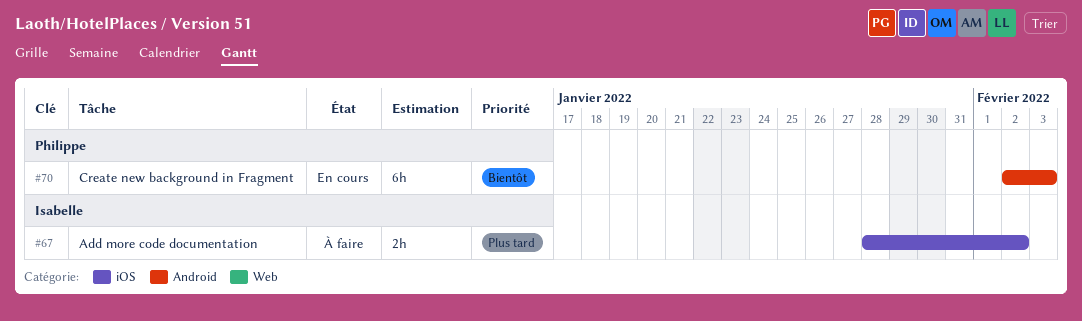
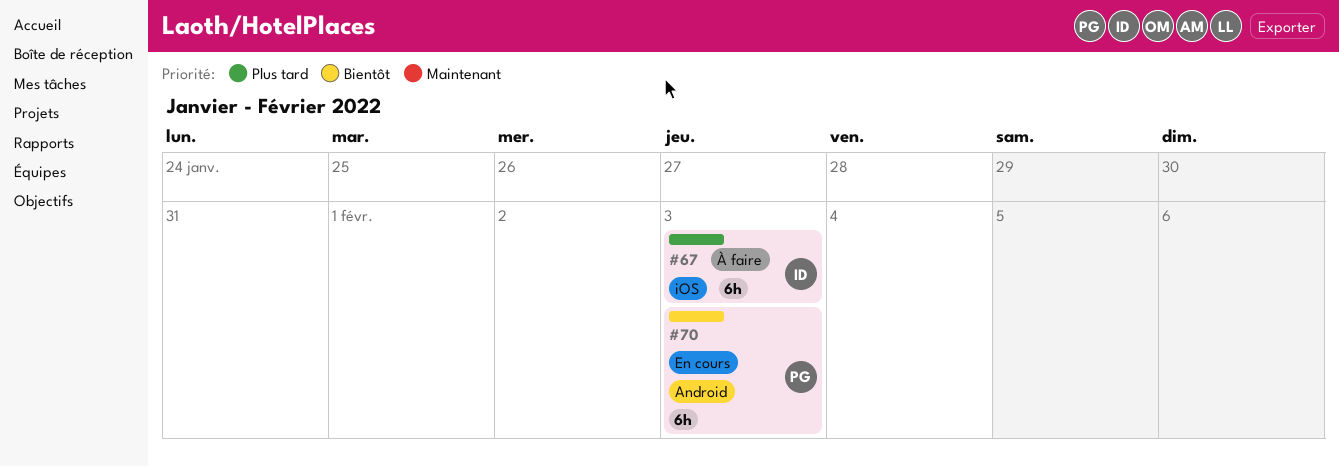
#67, estimate: 2h -> 6h
#67, due: Feb 2 -> Feb 3

